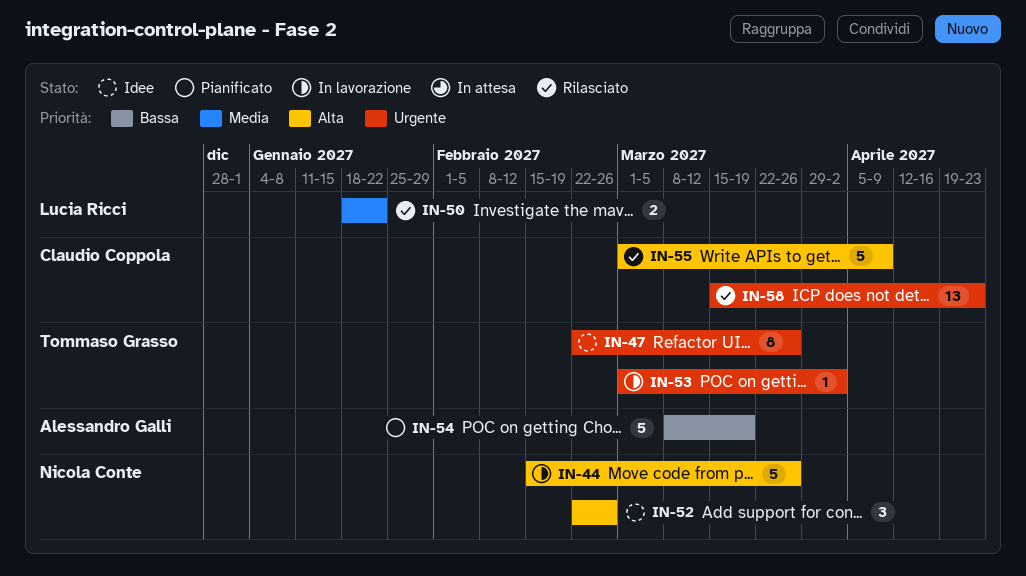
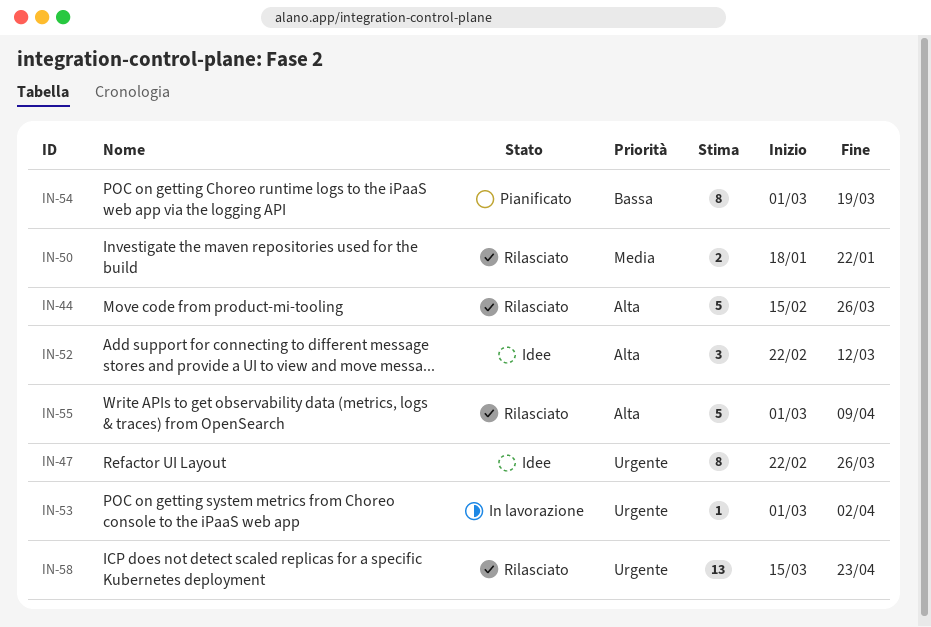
IN-44, status: In lavorazione -> Rilasciato
IN-52, due: Feb 26 -> Mar 12
IN-54, estimate: 5 -> 8
IN-54, start: Mar 8 -> Mar 1

